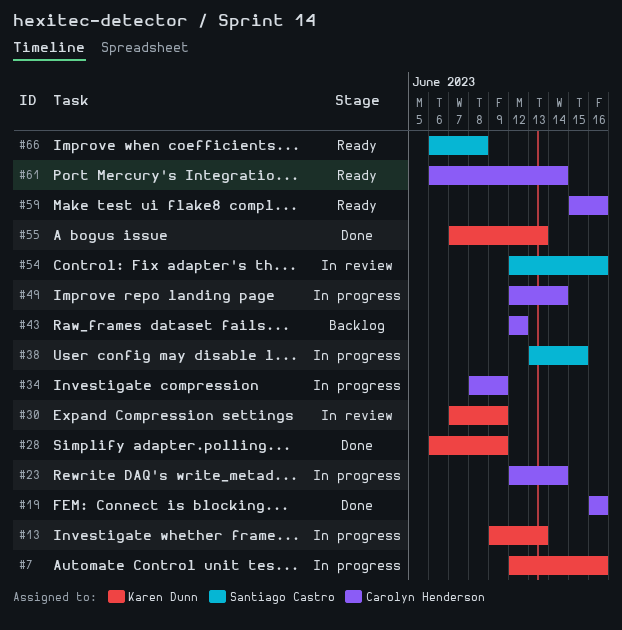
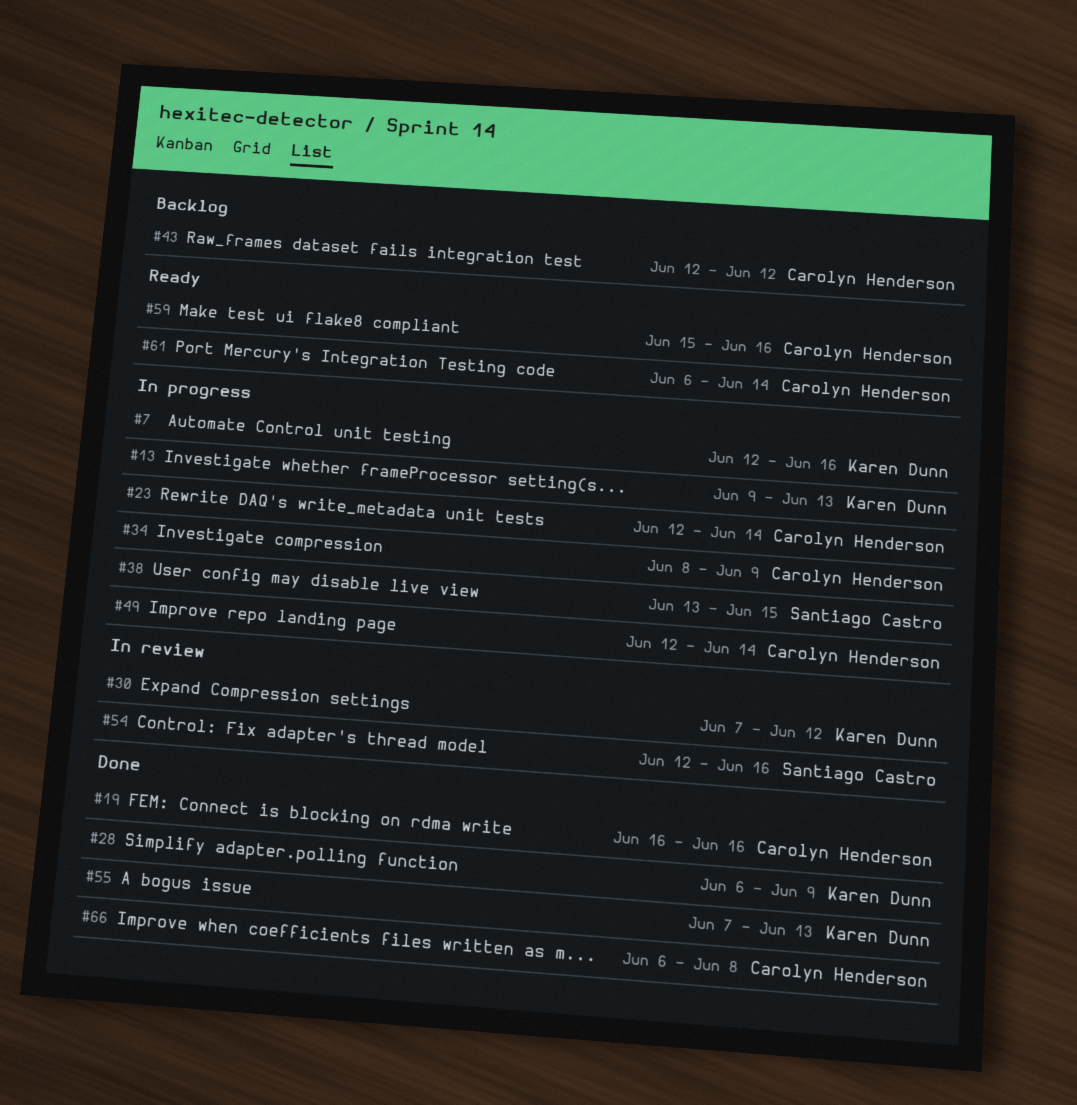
#30, due: Jun 9 -> Jun 12
#66, status: Ready -> Done
#66, owner: Santiago Castro -> Carolyn Henderson

